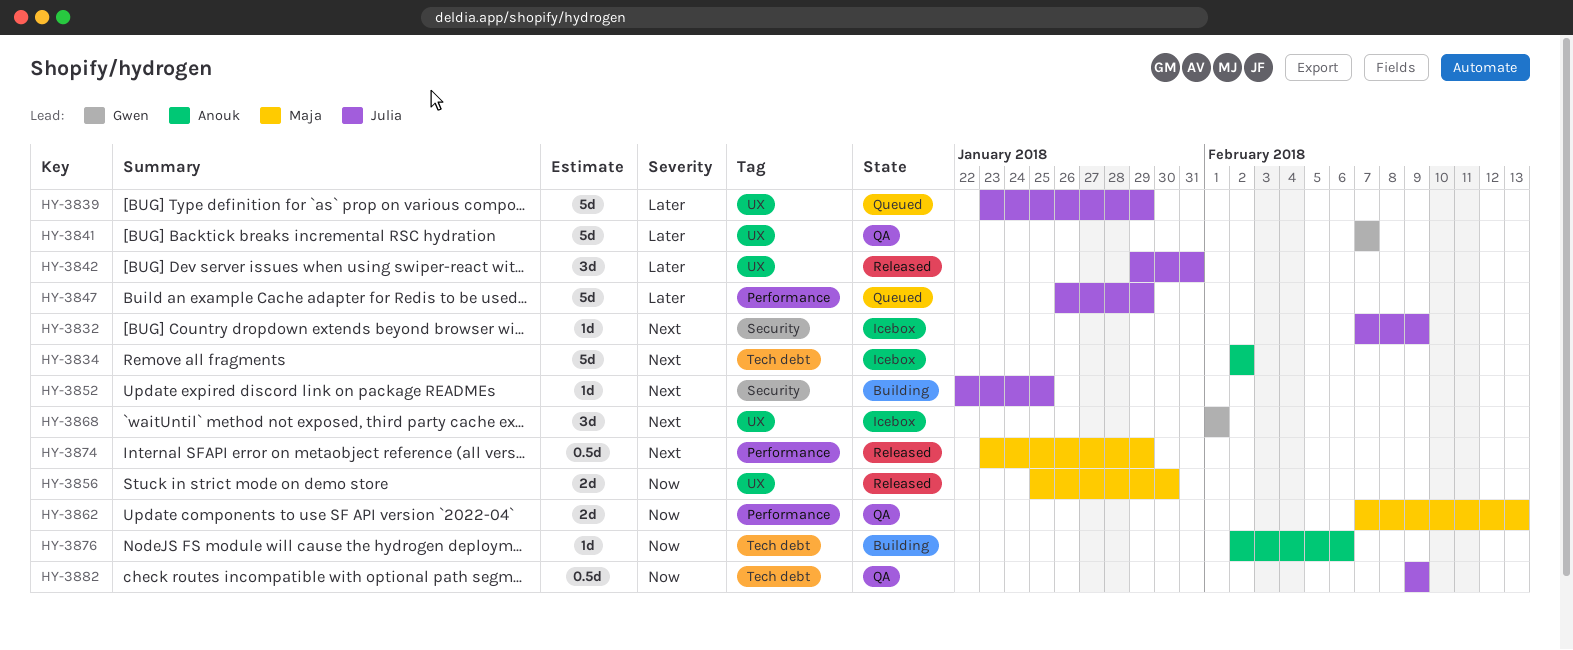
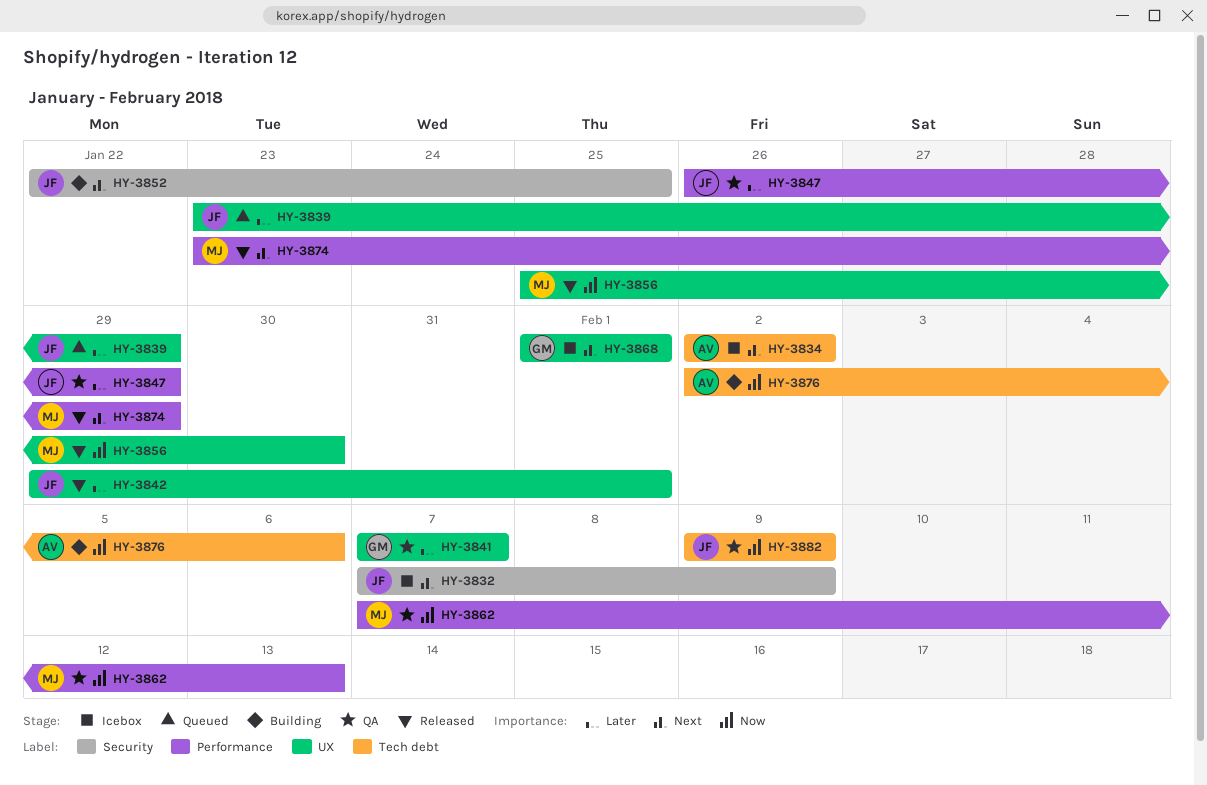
HY-3842, due: Jan 31 -> Feb 1
HY-3847, status: Queued -> QA

